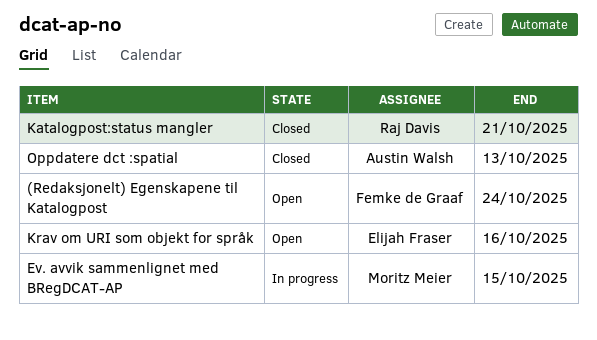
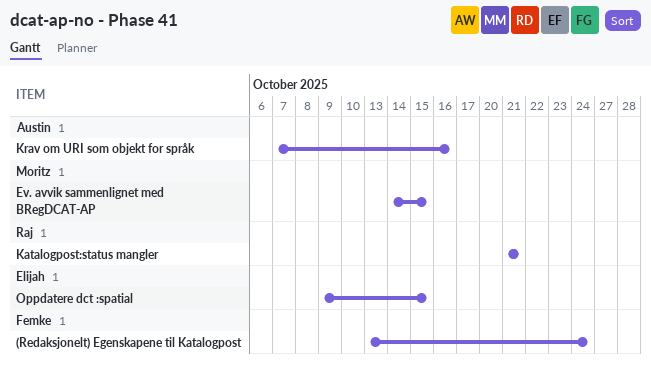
Krav om URI som objekt for språk, owner: Elijah Fraser -> Austin Walsh
Oppdatere dct :spatial, owner: Austin Walsh -> Elijah Fraser
Oppdatere dct :spatial, due: Oct 13 -> Oct 15

